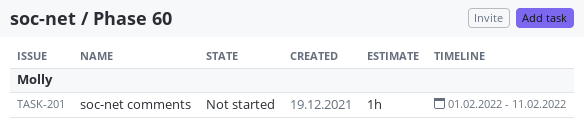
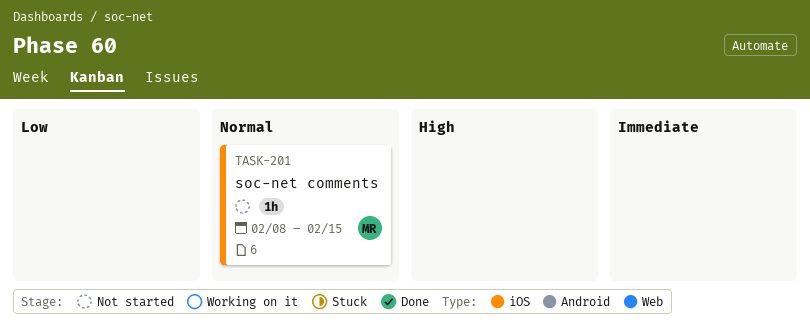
TASK-201, start: Feb 1 -> Feb 8
TASK-201, due: Feb 11 -> Feb 15

